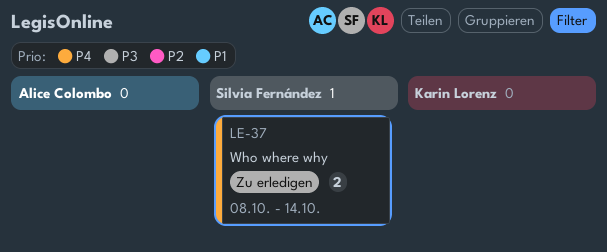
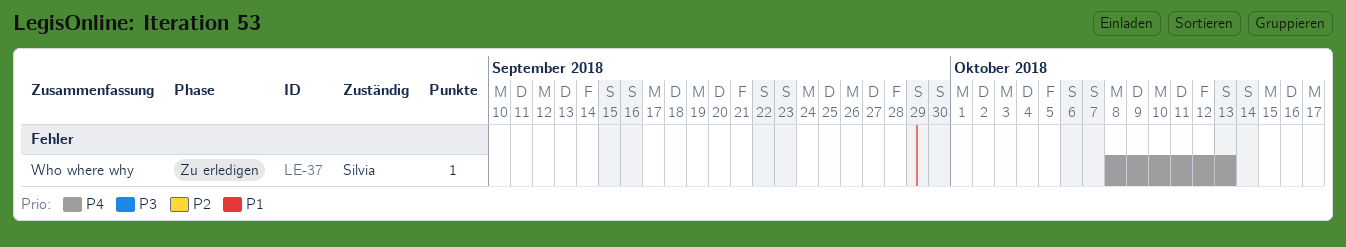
LE-37, estimate: 2 -> 1
LE-37, due: Oct 14 -> Oct 13

